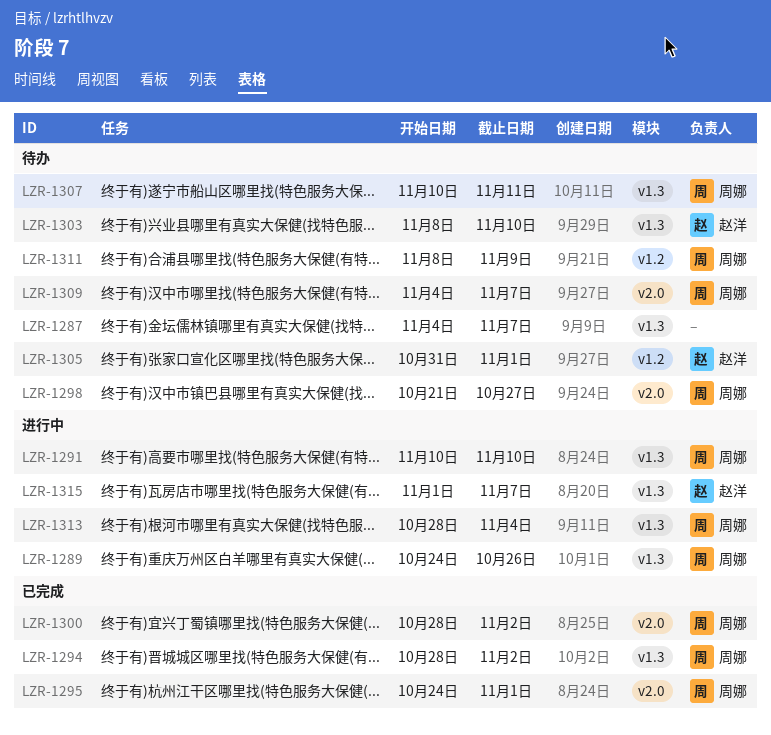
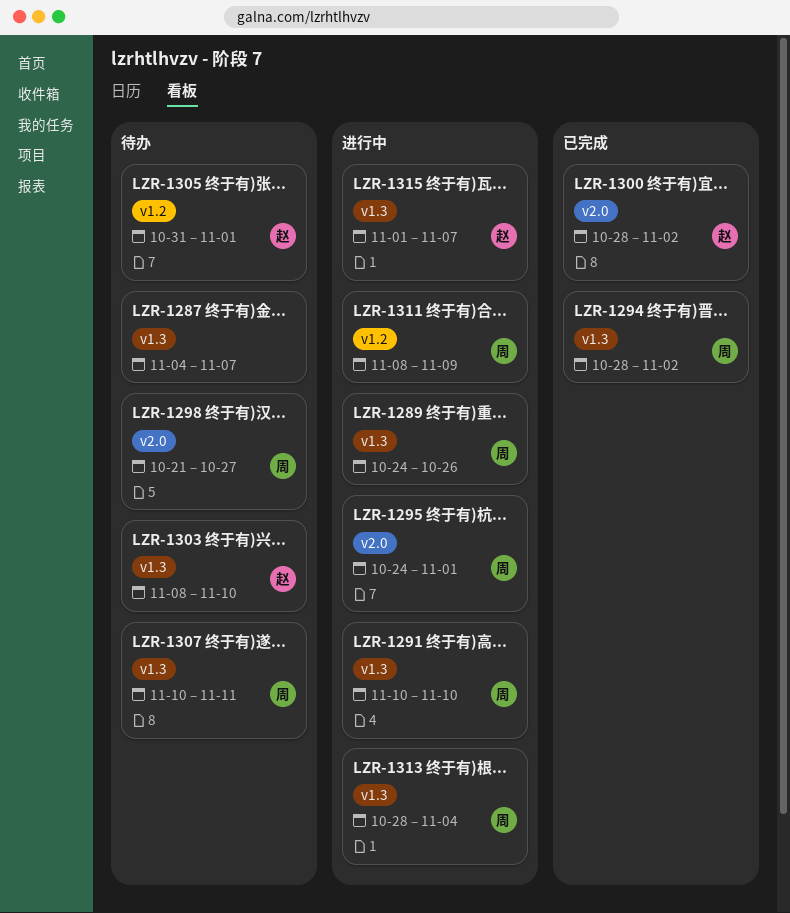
LZR-1295, status: 已完成 -> 进行中
LZR-1300, owner: 周娜 -> 赵洋
LZR-1309: present -> none
LZR-1311, status: 待办 -> 进行中

